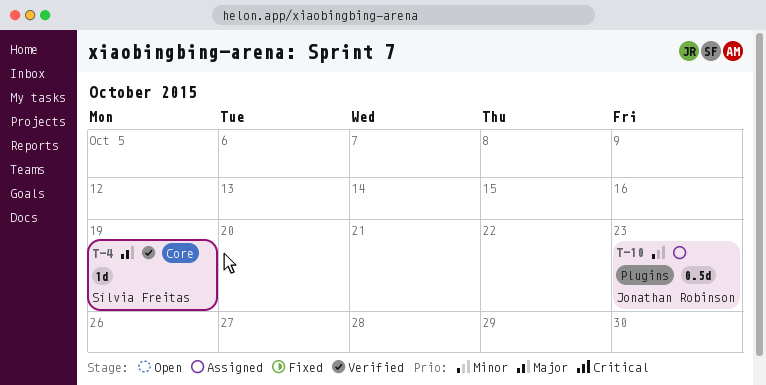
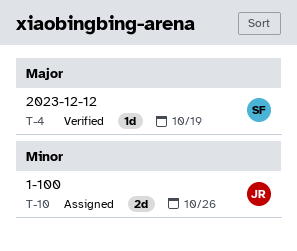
T-10, estimate: 0.5d -> 2d
T-10, due: Oct 23 -> Oct 26

